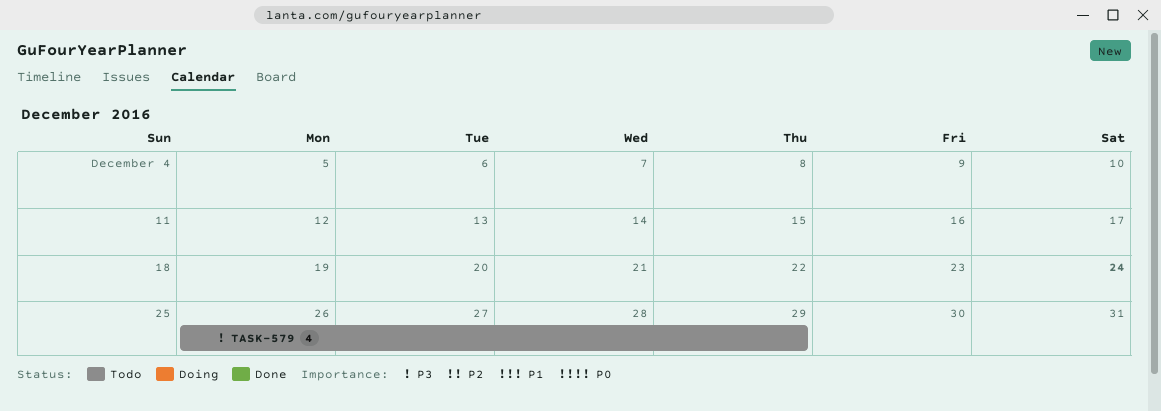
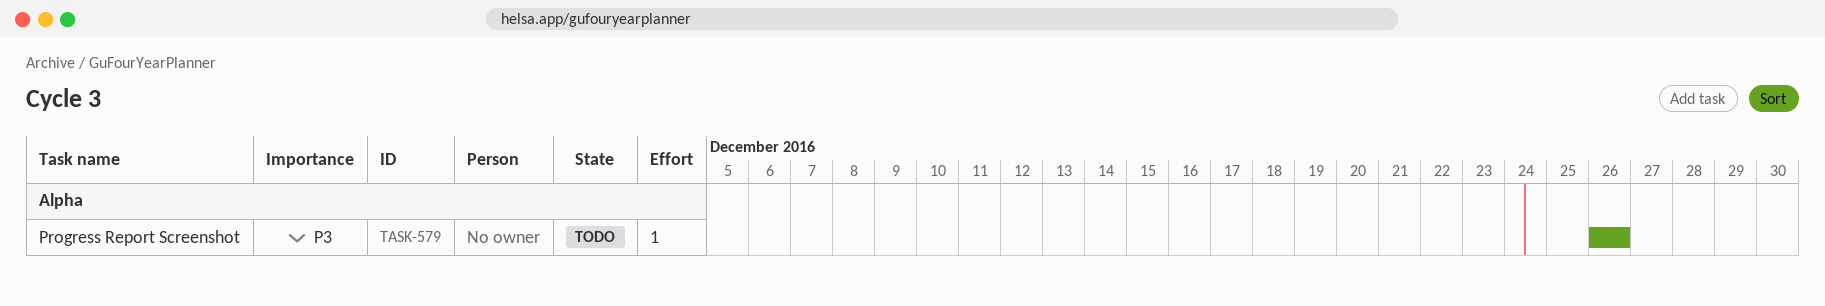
TASK-579, estimate: 4 -> 1
TASK-579, due: Dec 29 -> Dec 26

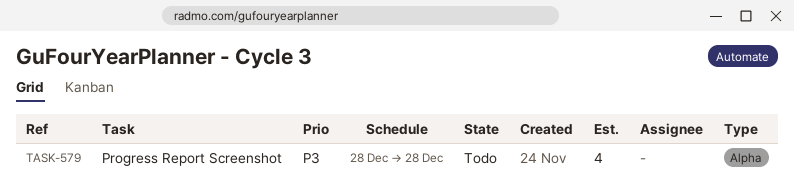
TASK-579, estimate: 1 -> 4
TASK-579, start: Dec 26 -> Dec 28
TASK-579, due: Dec 26 -> Dec 28

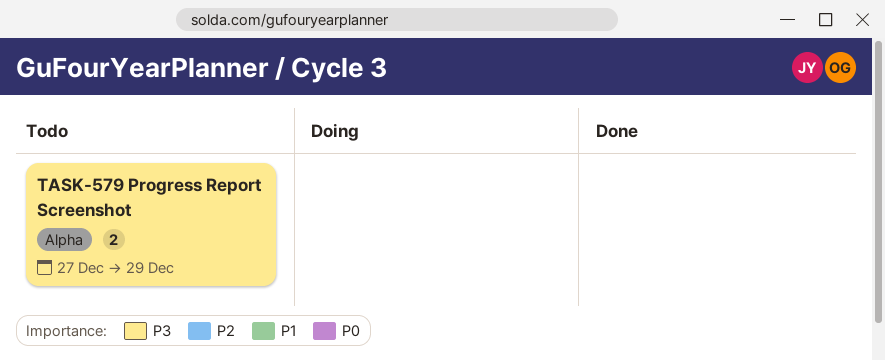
TASK-579, estimate: 4 -> 2
TASK-579, start: Dec 28 -> Dec 27
TASK-579, due: Dec 28 -> Dec 29

